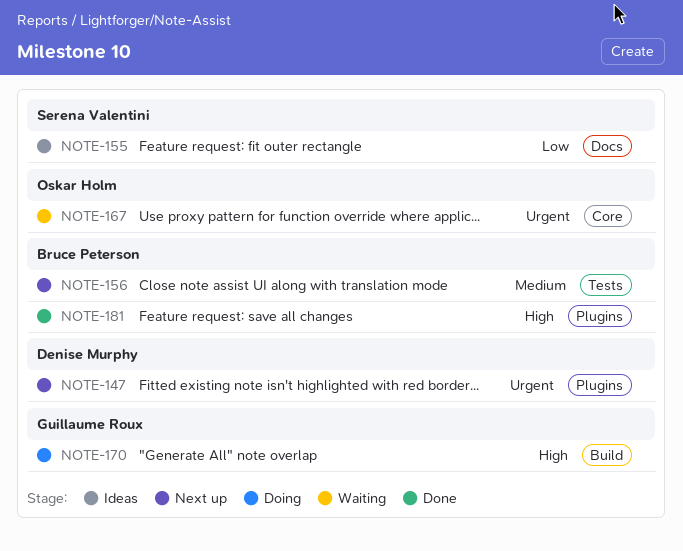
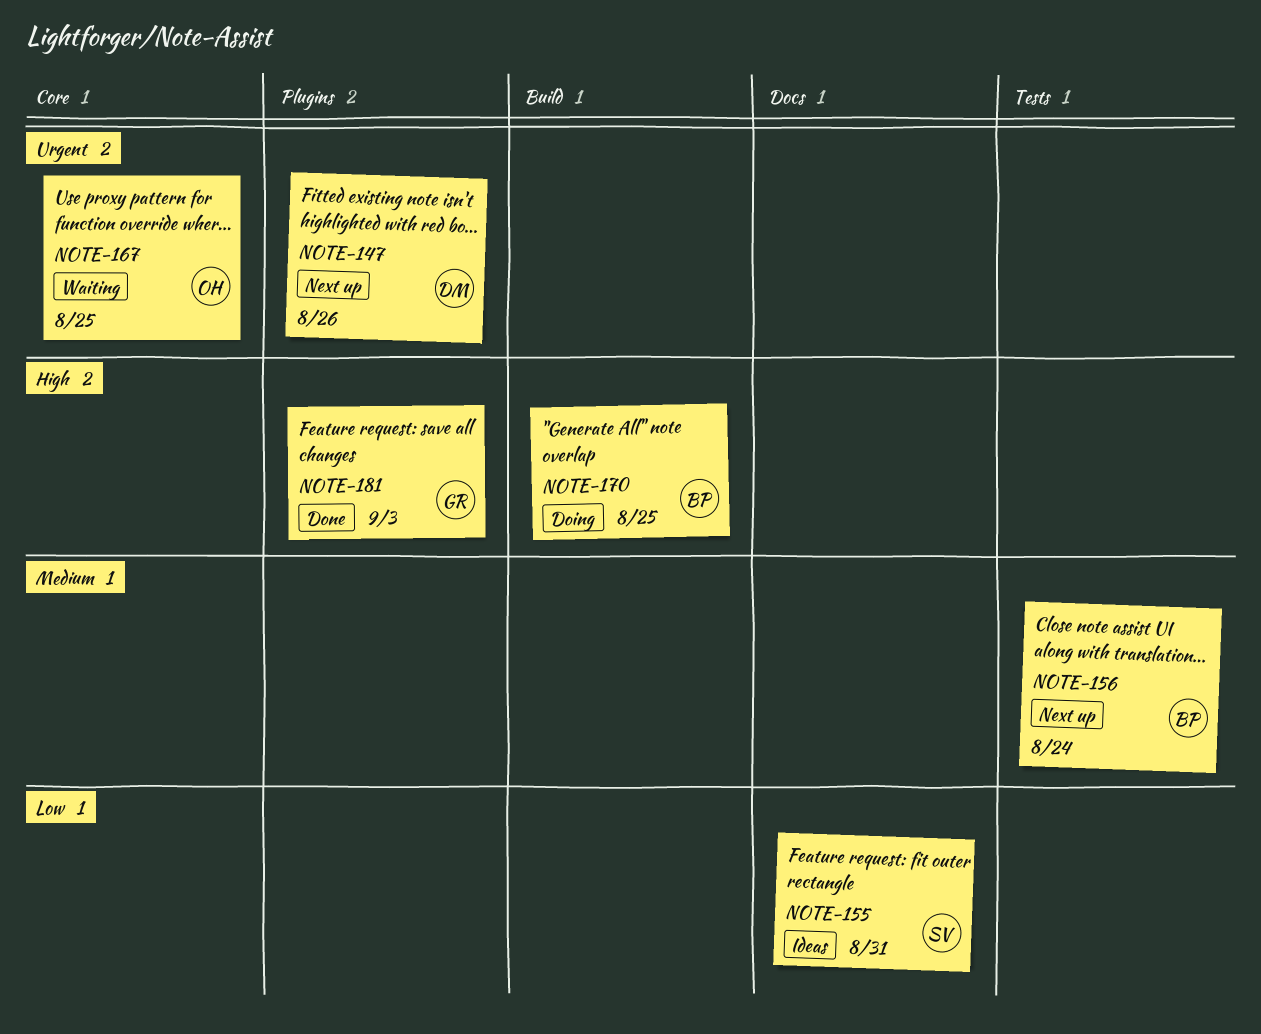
NOTE-170, owner: Guillaume Roux -> Bruce Peterson
NOTE-181, owner: Bruce Peterson -> Guillaume Roux

